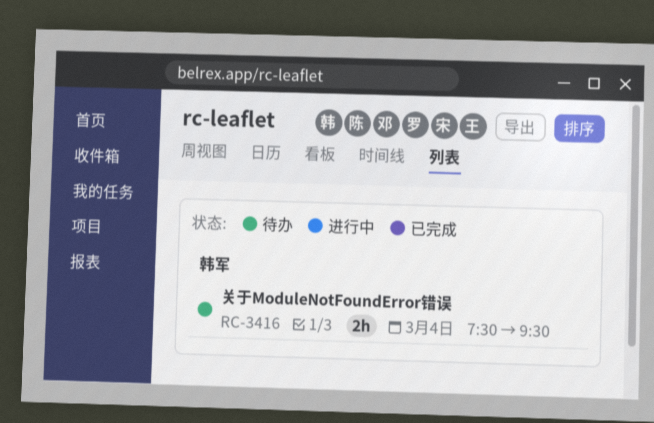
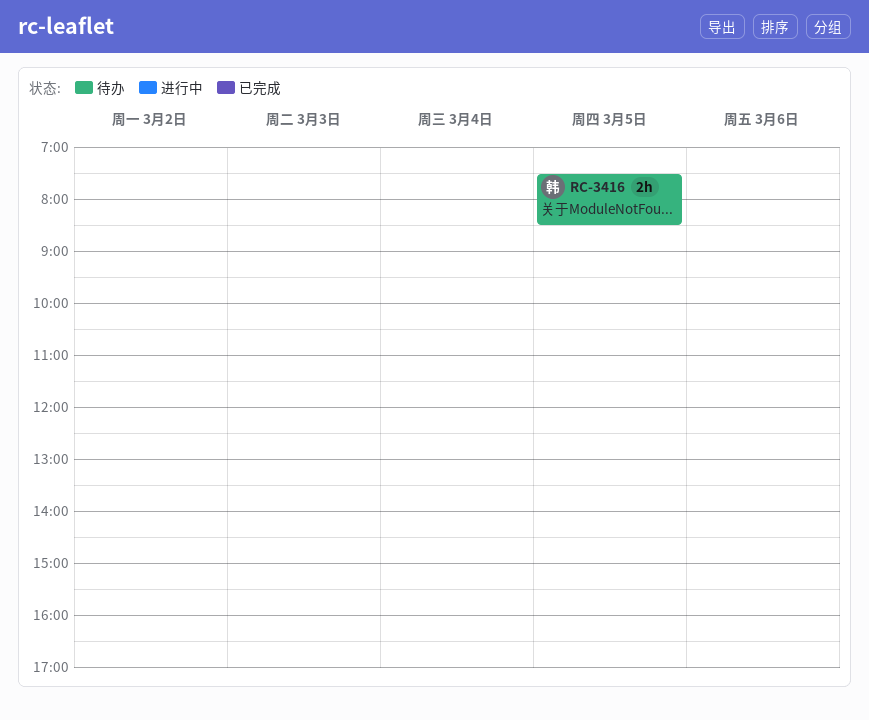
RC-3416, day: Mar 4 -> Mar 5
RC-3416, ends: 09:30 -> 08:30

